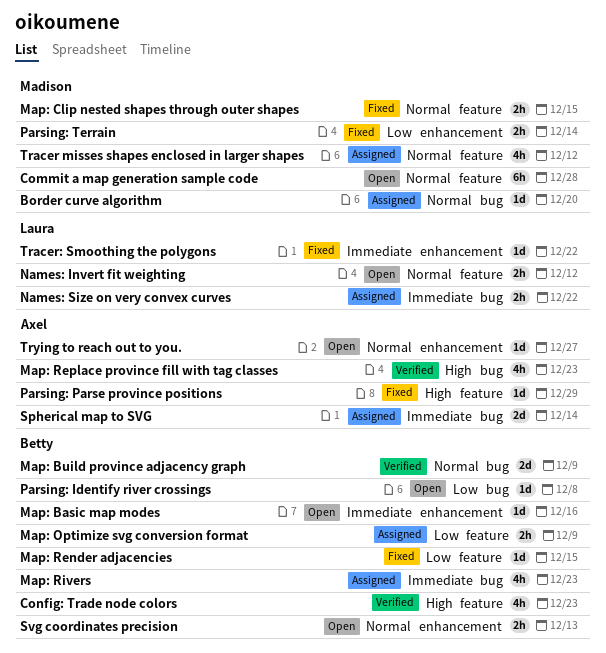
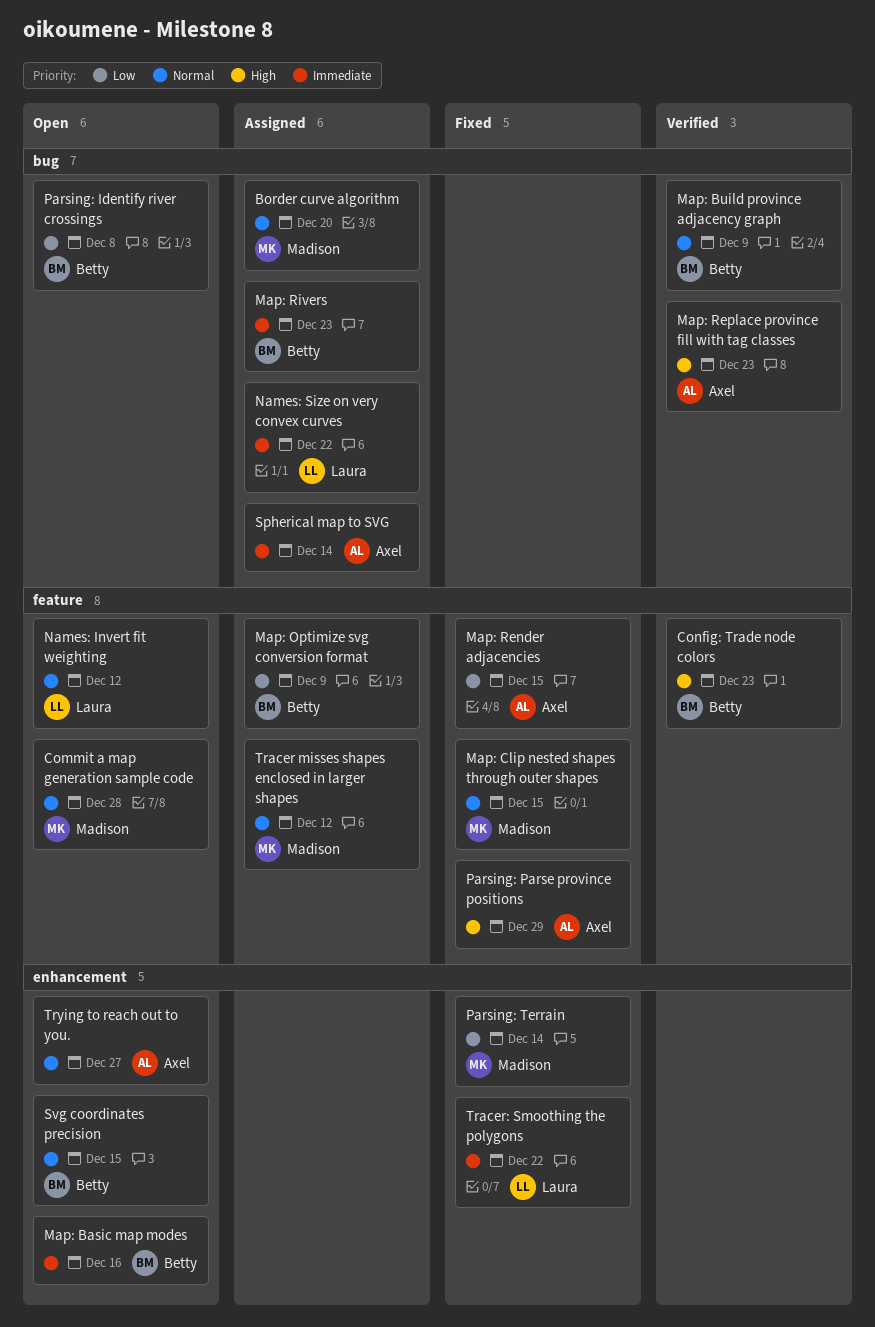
Map: Render adjacencies, owner: Betty -> Axel
Svg coordinates precision, due: Dec 13 -> Dec 15

